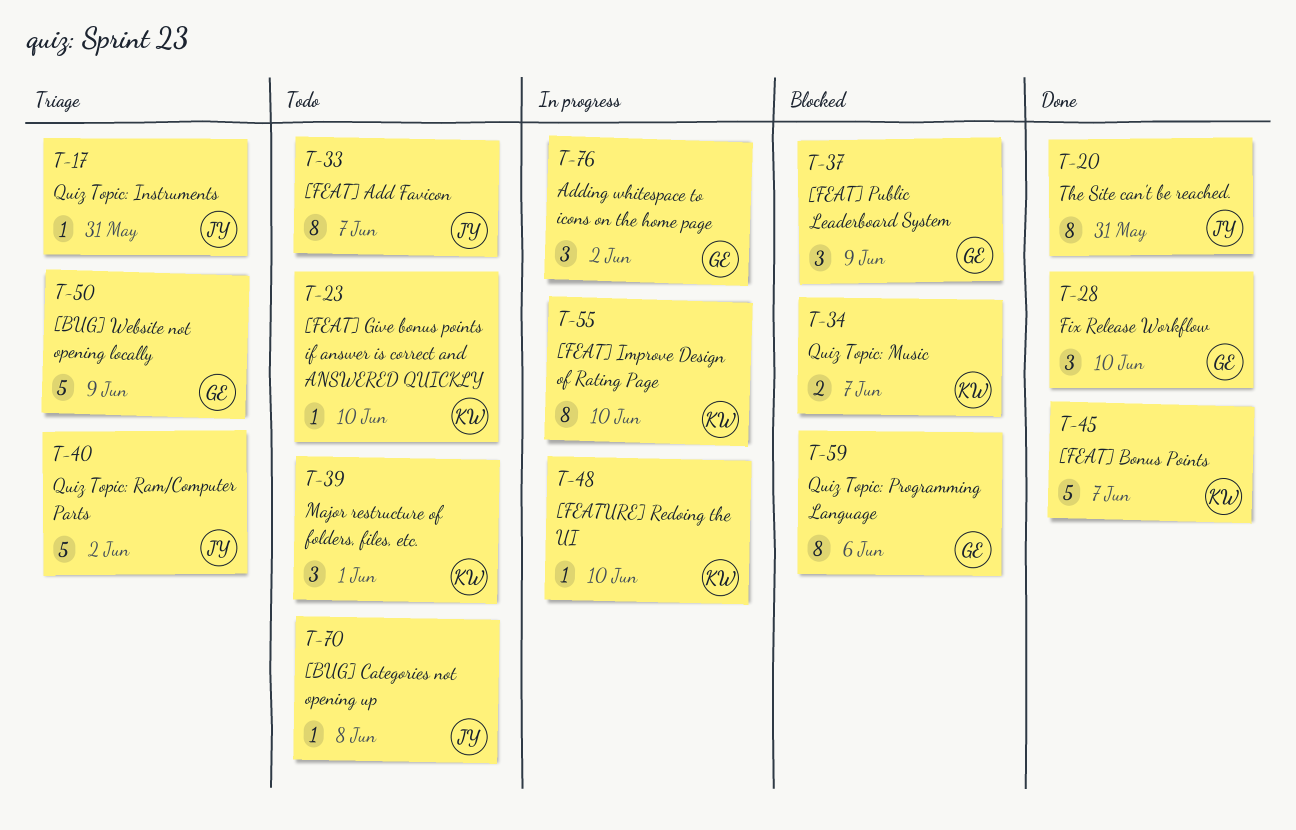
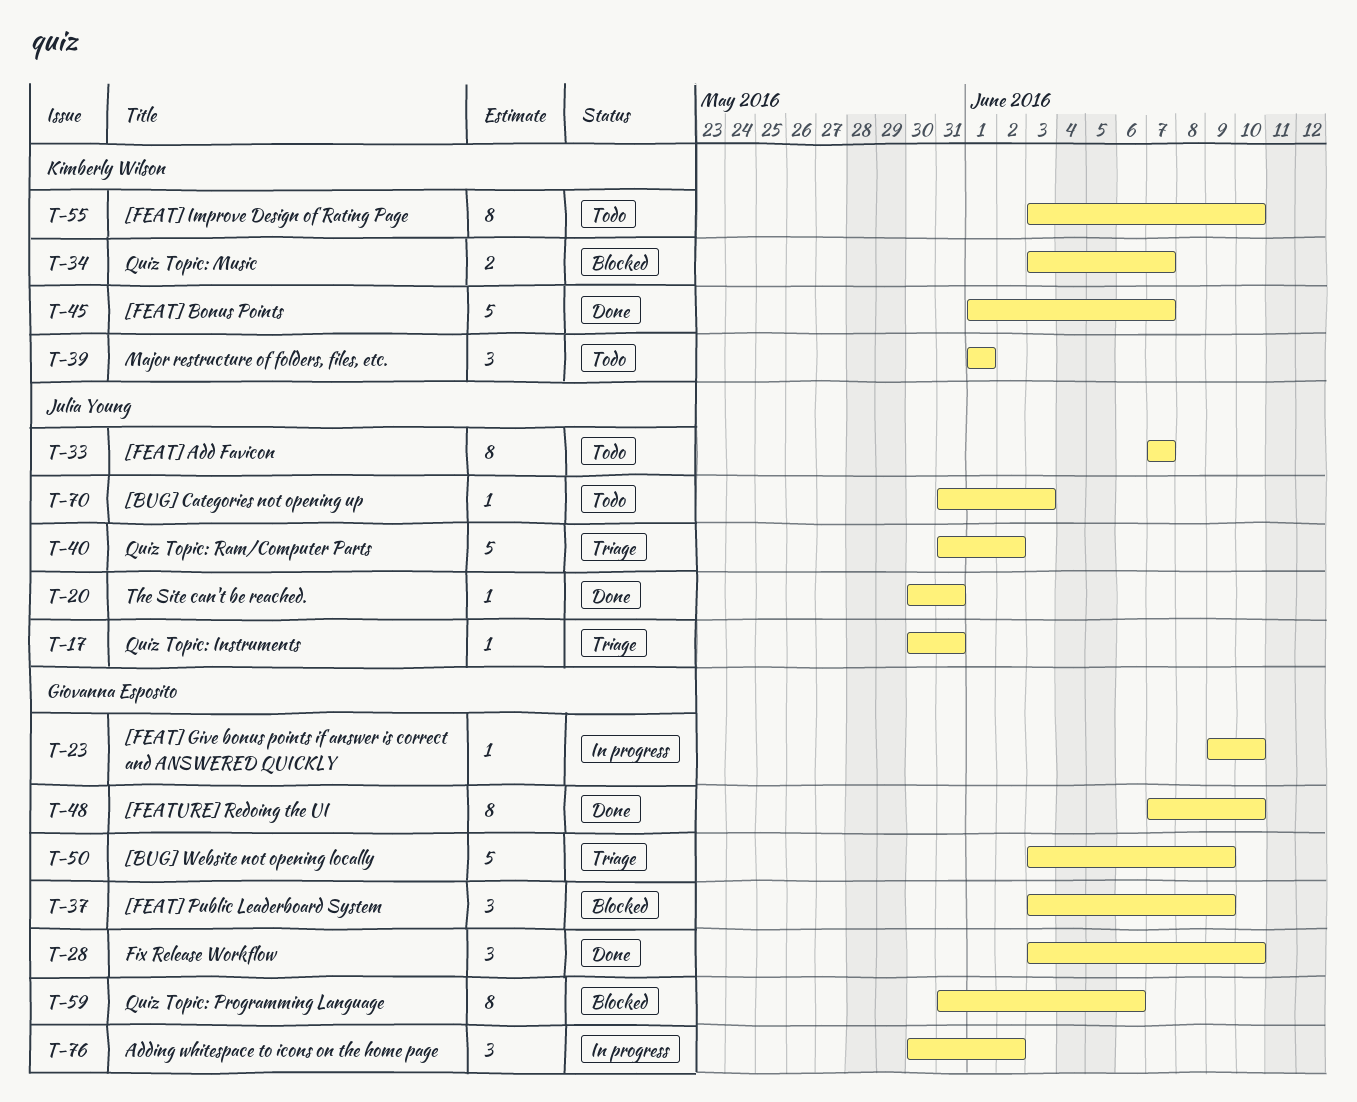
T-20, estimate: 8 -> 1
T-23, status: Todo -> In progress
T-23, owner: Kimberly Wilson -> Giovanna Esposito
T-48, status: In progress -> Done
T-48, owner: Kimberly Wilson -> Giovanna Esposito
T-48, estimate: 1 -> 8
T-55, status: In progress -> Todo
T-70, due: Jun 8 -> Jun 3

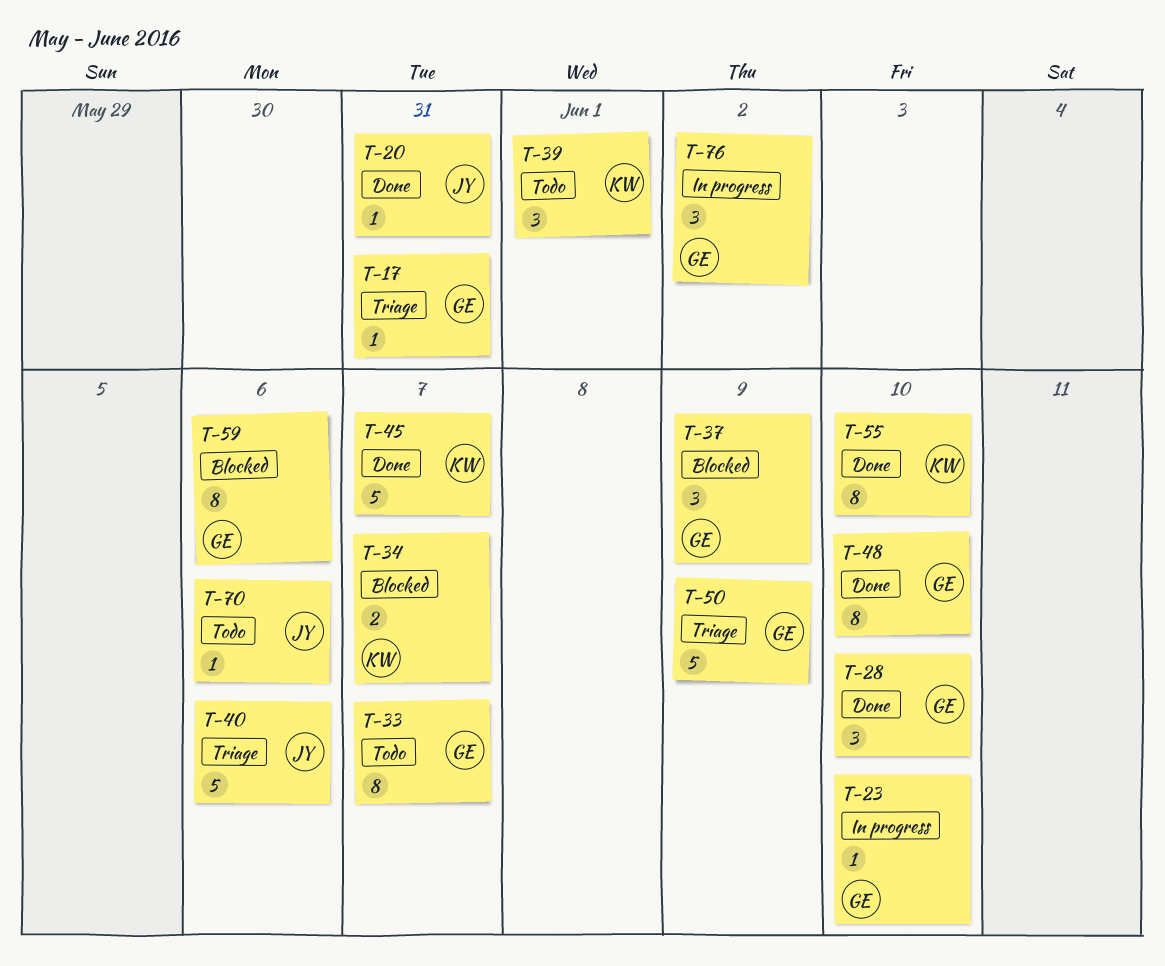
T-17, owner: Julia Young -> Giovanna Esposito
T-33, owner: Julia Young -> Giovanna Esposito
T-40, due: Jun 2 -> Jun 6
T-55, status: Todo -> Done
T-70, due: Jun 3 -> Jun 6

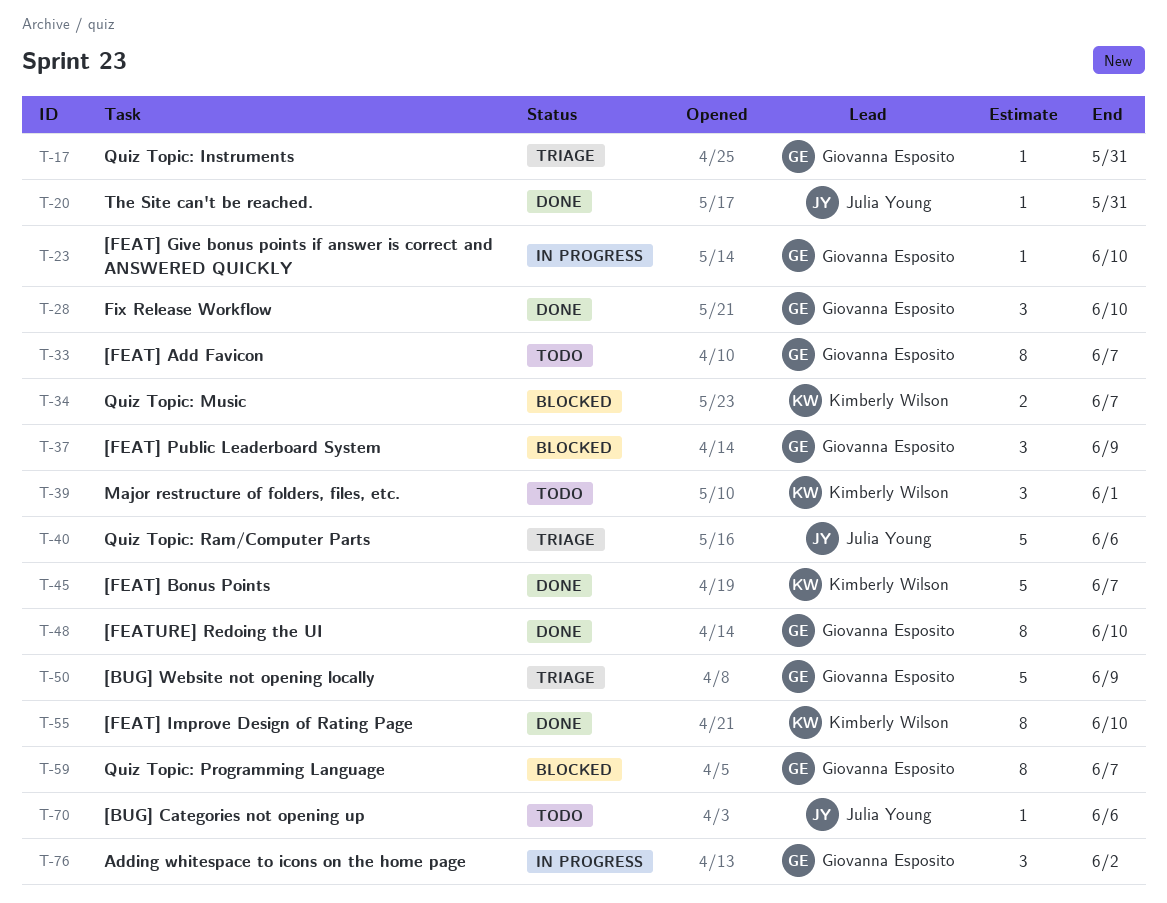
T-59, due: Jun 6 -> Jun 7

